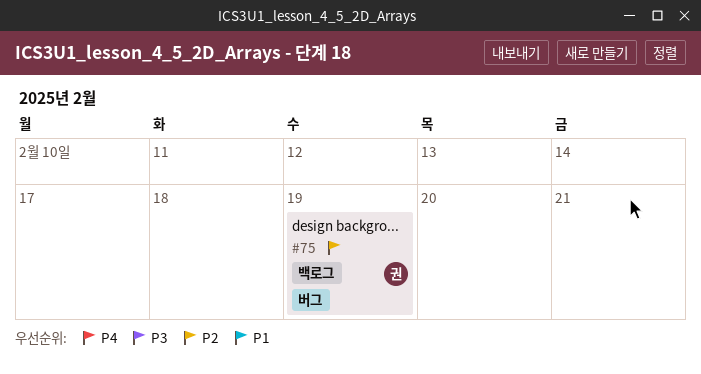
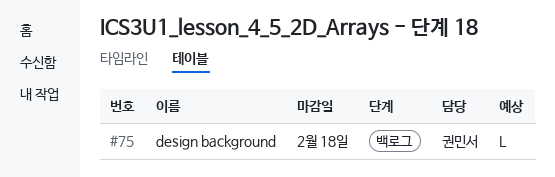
#75, due: Feb 19 -> Feb 18

